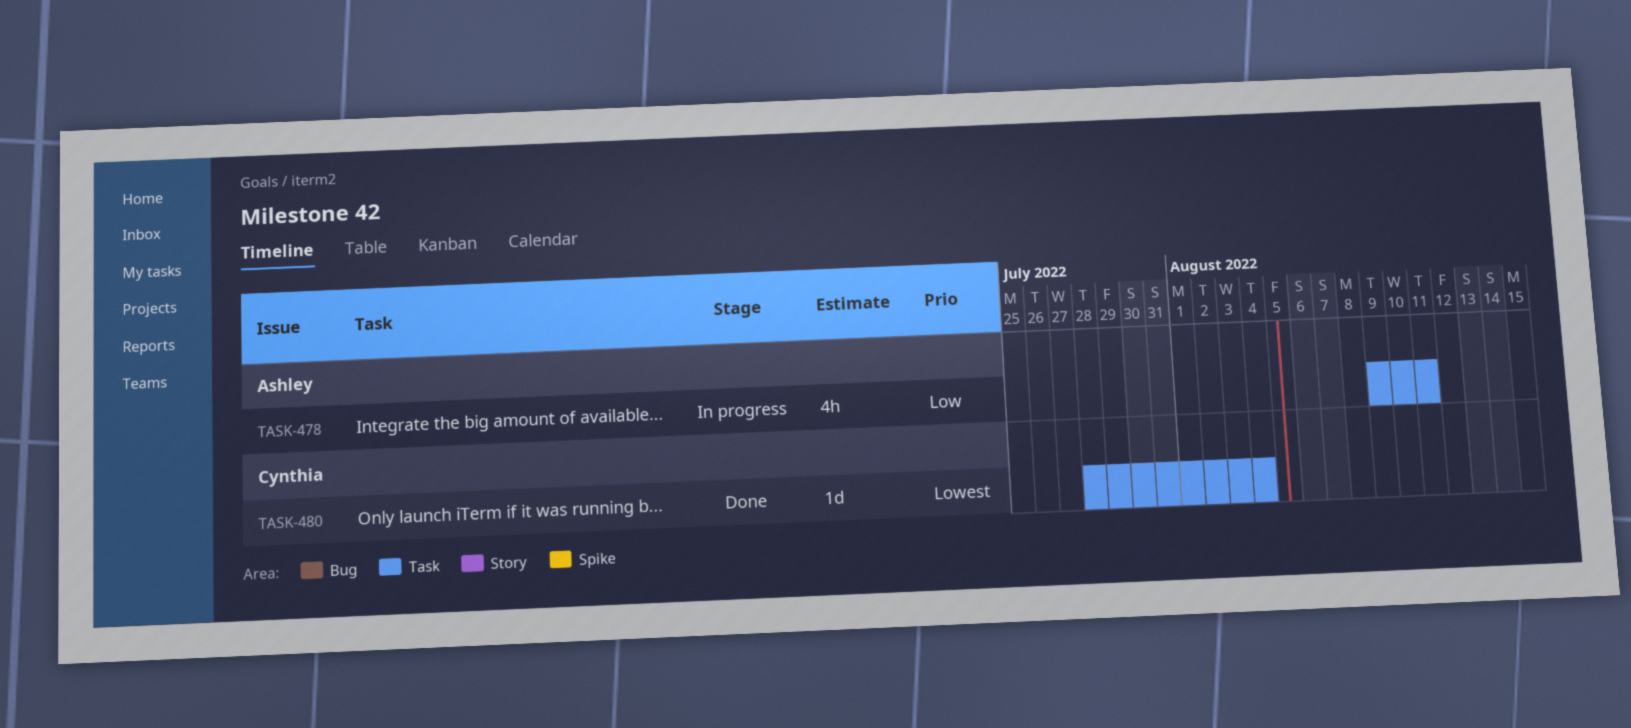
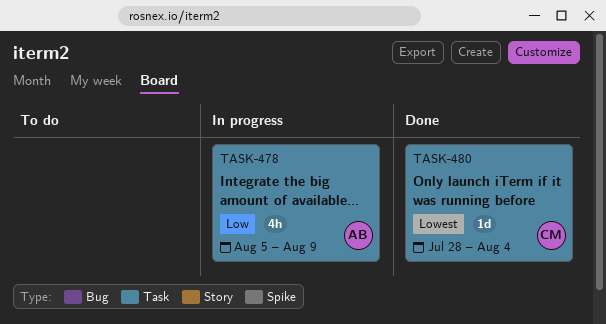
TASK-478, start: Aug 9 -> Aug 5
TASK-478, due: Aug 11 -> Aug 9

